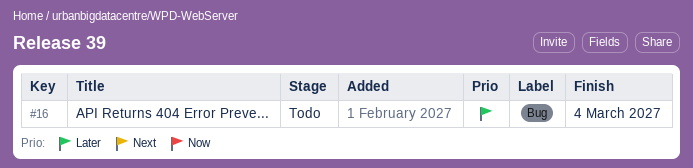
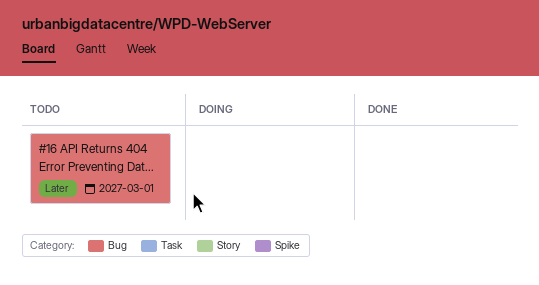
#16, due: Mar 4 -> Mar 1

